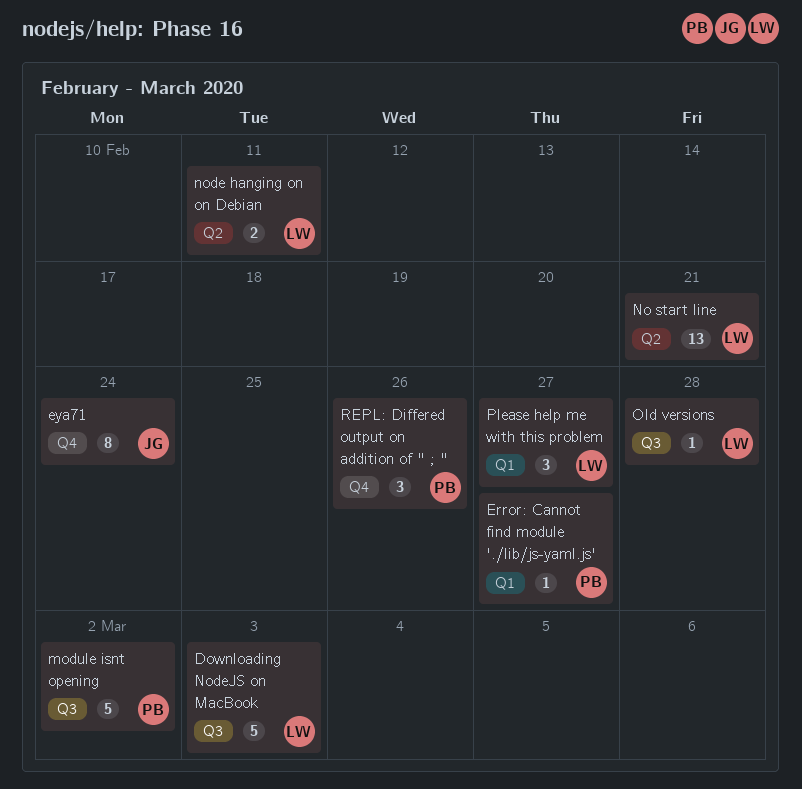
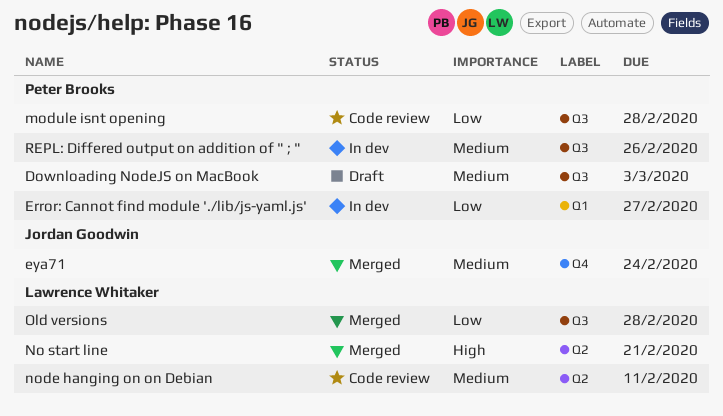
Downloading NodeJS on MacBook, owner: Lawrence Whitaker -> Peter Brooks
module isnt opening, due: Mar 2 -> Feb 28
Please help me with this problem: present -> none
REPL: Differed output on addition of " ; ", label: Q4 -> Q3

